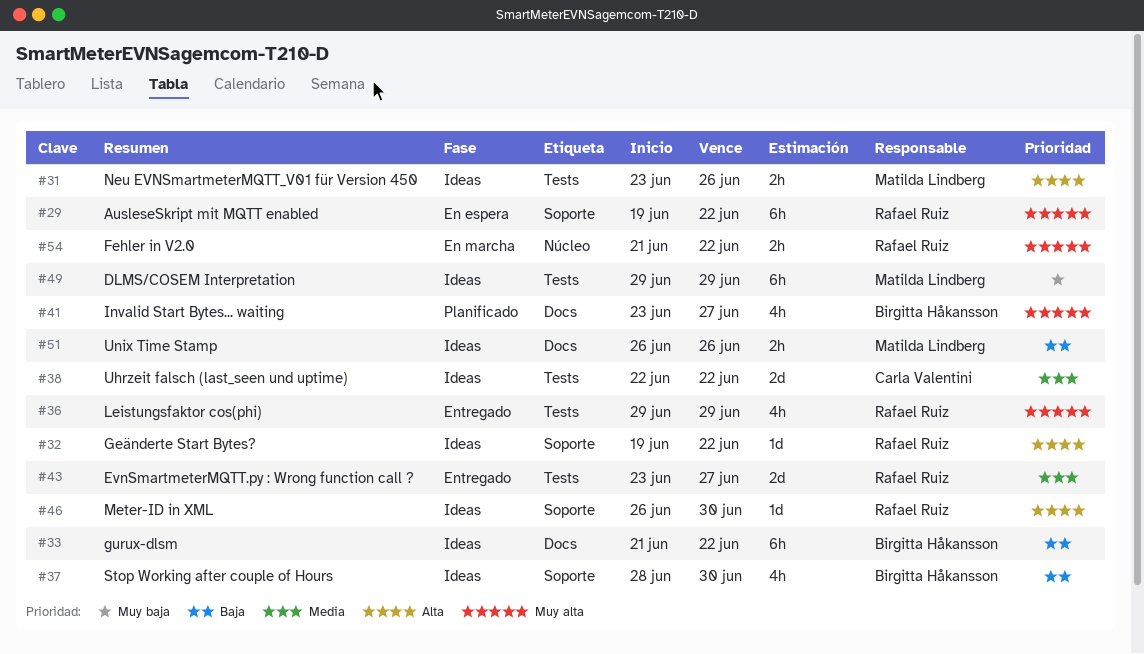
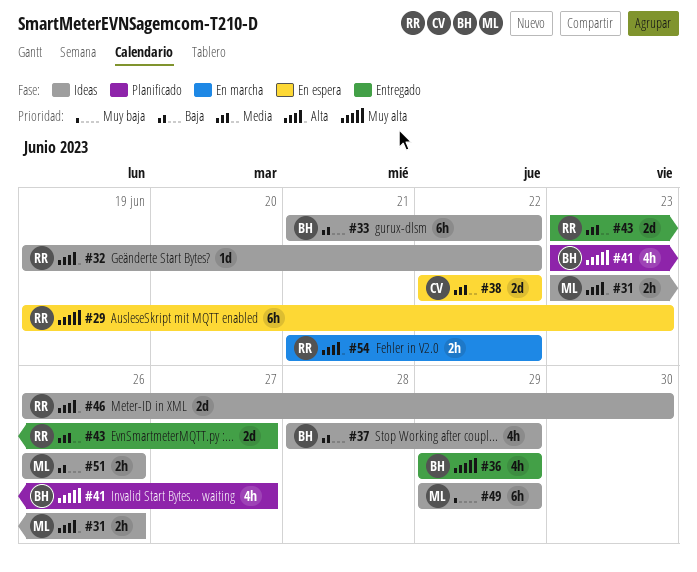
#29, due: Jun 22 -> Jun 23
#36, owner: Rafael Ruiz -> Birgitta Håkansson
#37, due: Jun 30 -> Jun 29
#38, status: Ideas -> En espera
#46, estimate: 1d -> 2d
#54, priority: Muy alta -> Alta

